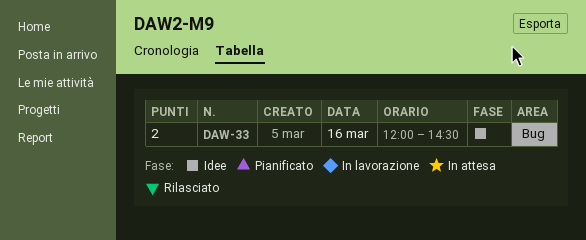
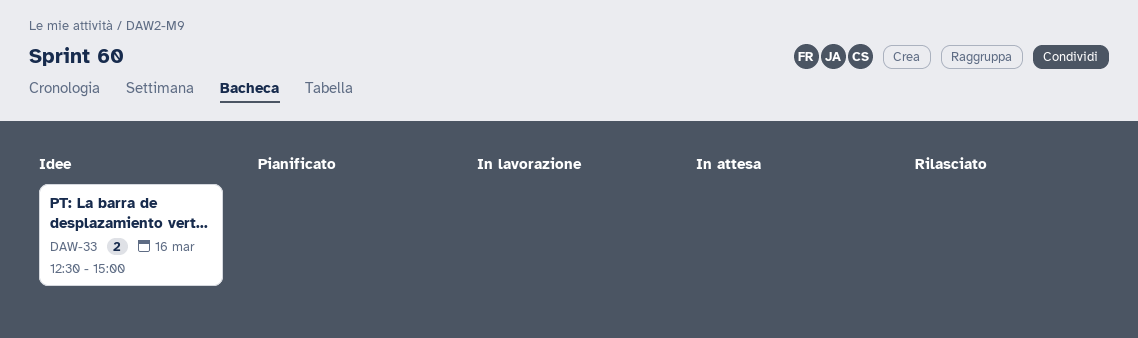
DAW-33, begins: 12:00 -> 12:30
DAW-33, ends: 14:30 -> 15:00

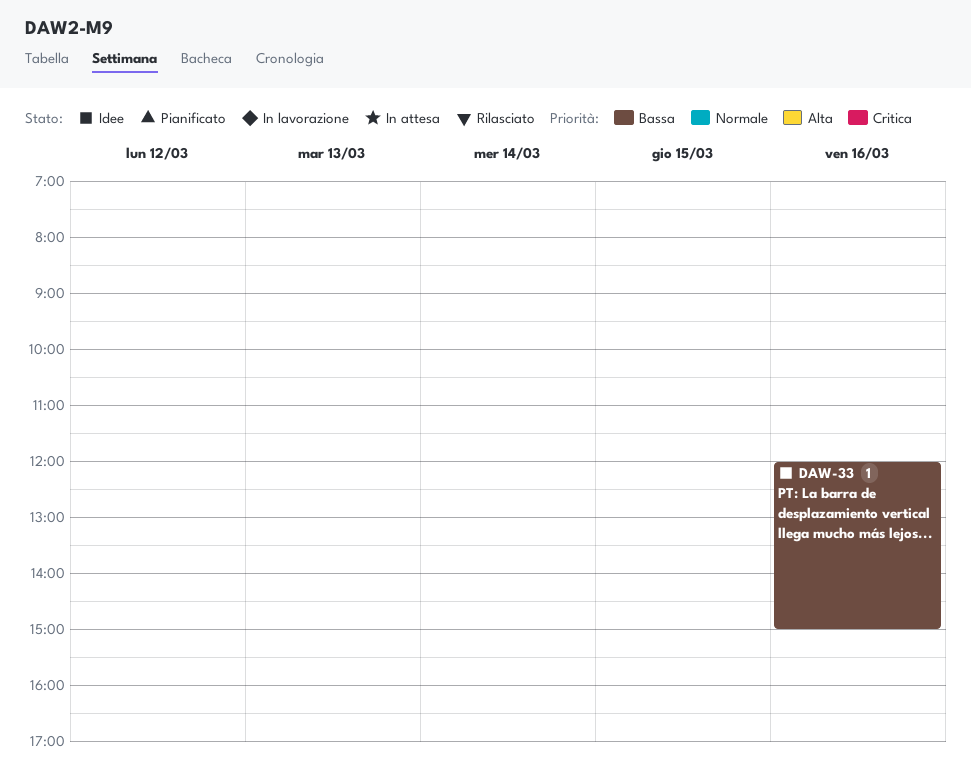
DAW-33, estimate: 2 -> 1
DAW-33, begins: 12:30 -> 12:00

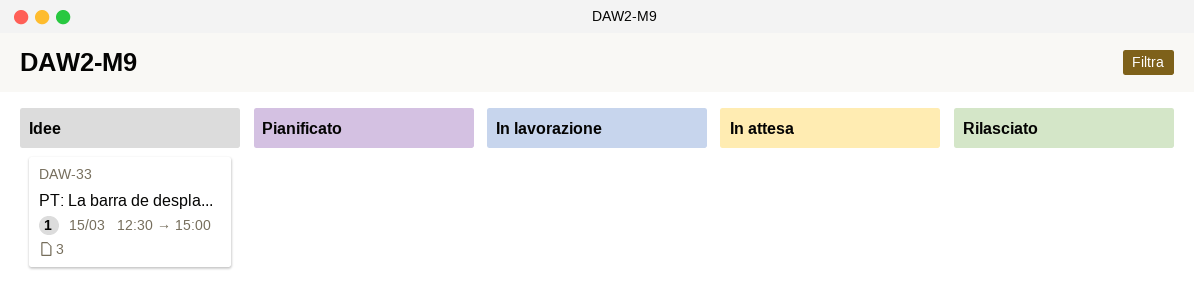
DAW-33, day: Mar 16 -> Mar 15
DAW-33, begins: 12:00 -> 12:30

